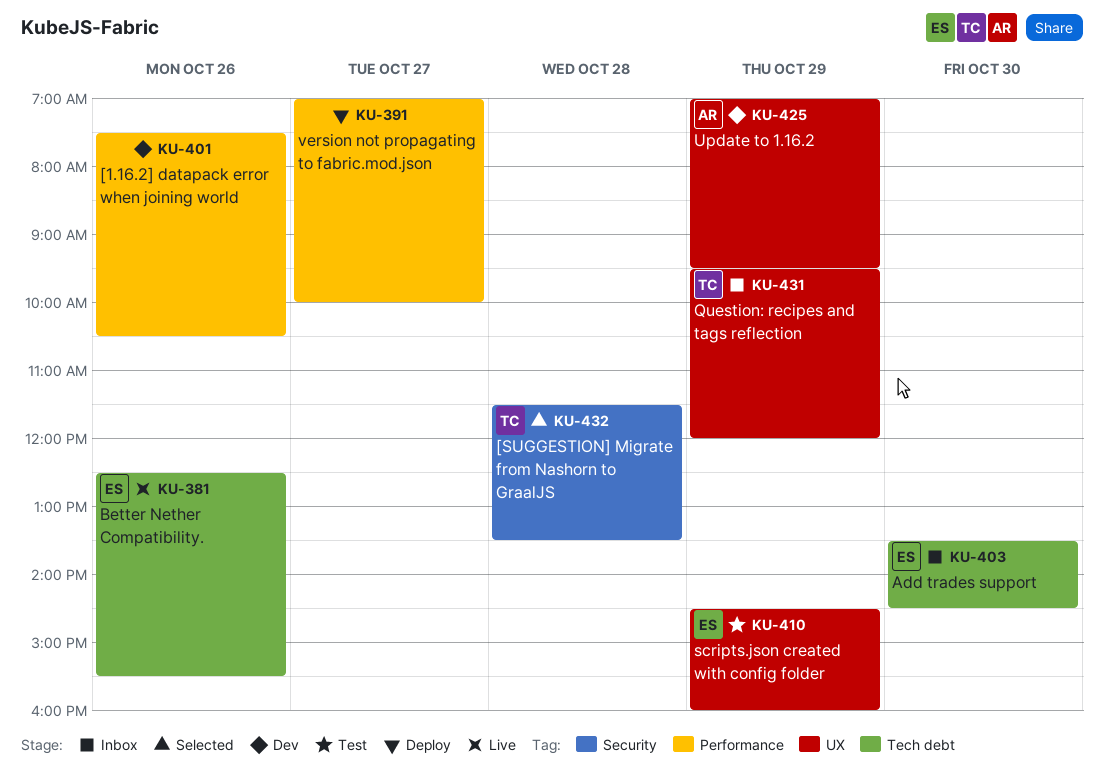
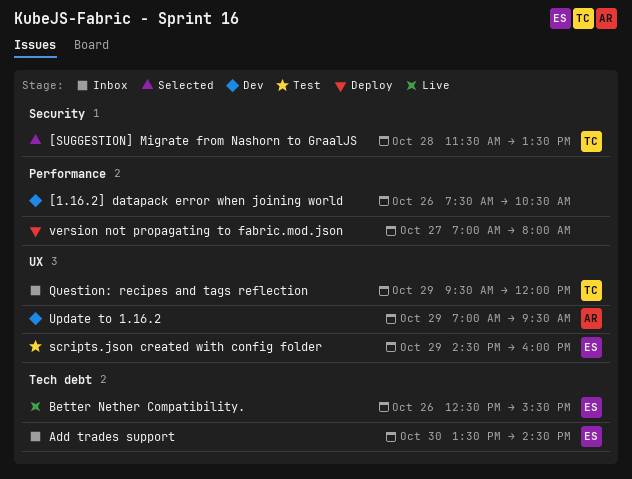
version not propagating to fabric.mod.json, ends: 10:00 -> 08:00

